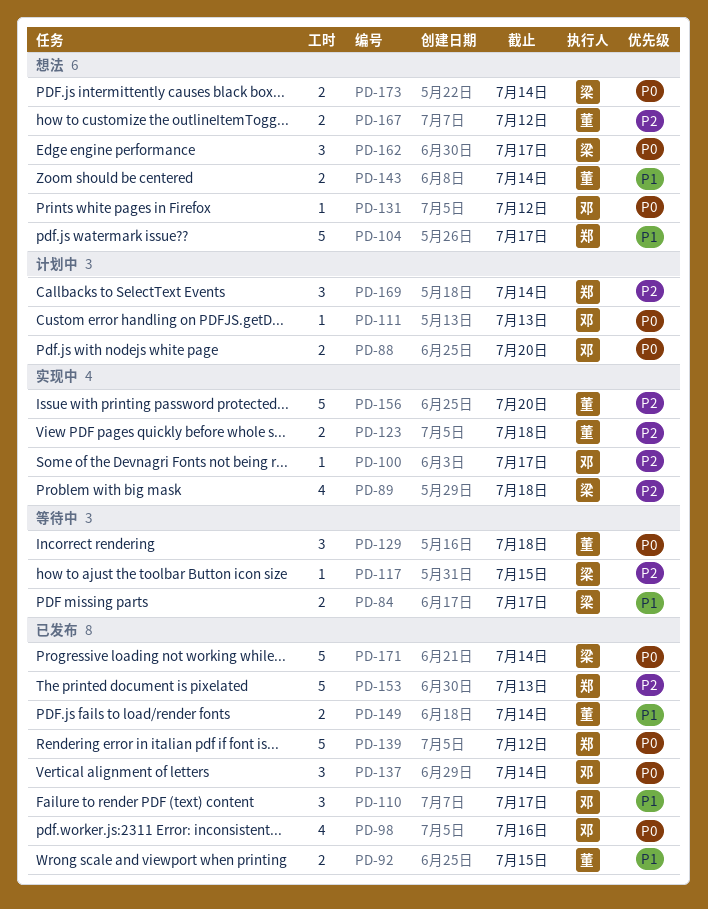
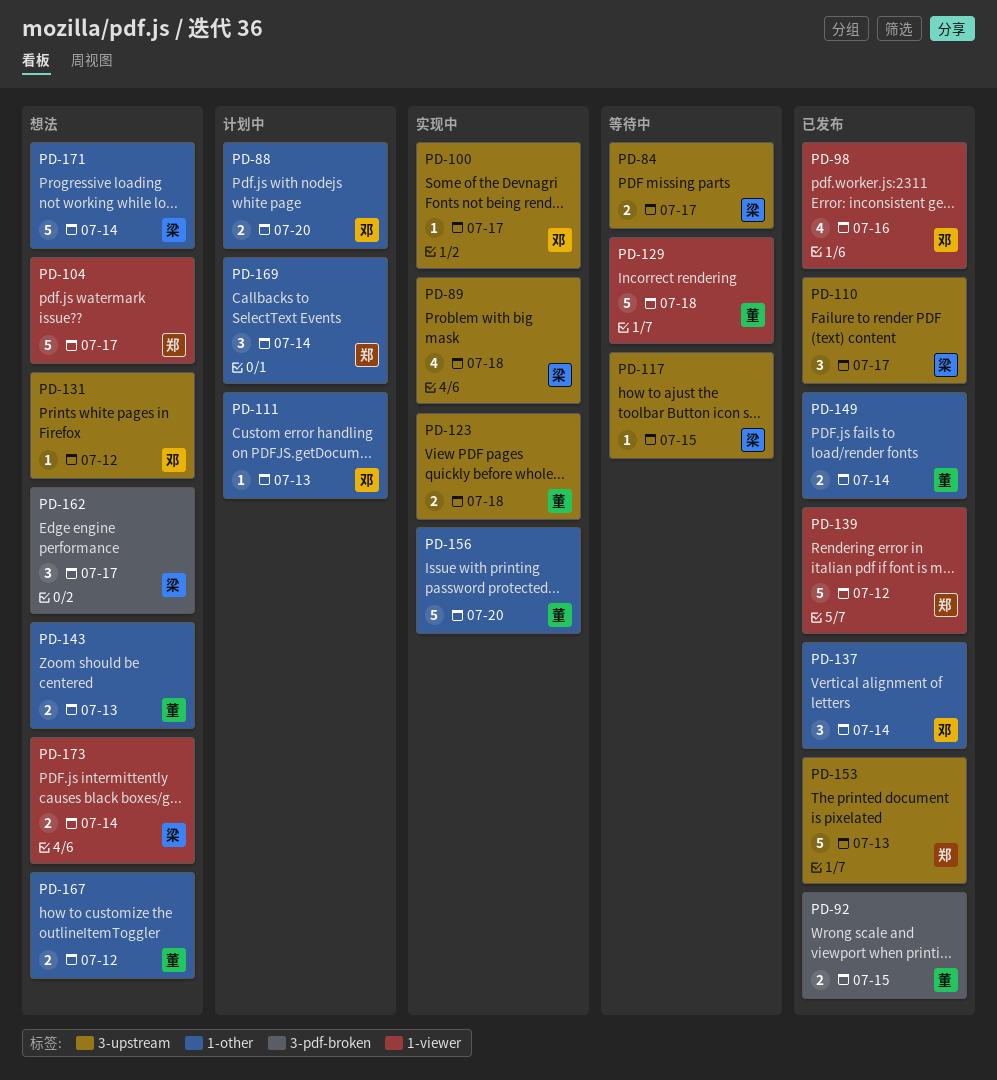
PD-110, owner: 邓 -> 梁
PD-129, estimate: 3 -> 5
PD-143, due: Jul 14 -> Jul 13
PD-171, status: 已发布 -> 想法

